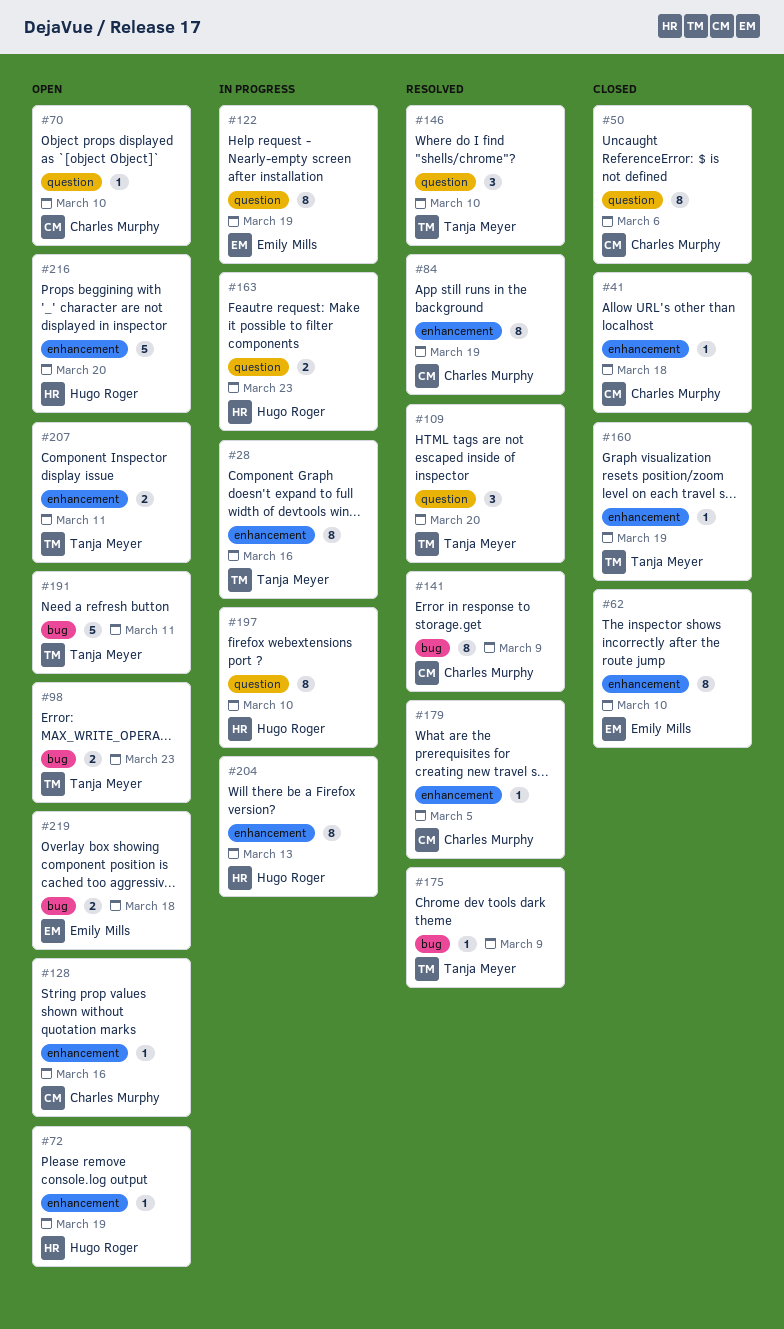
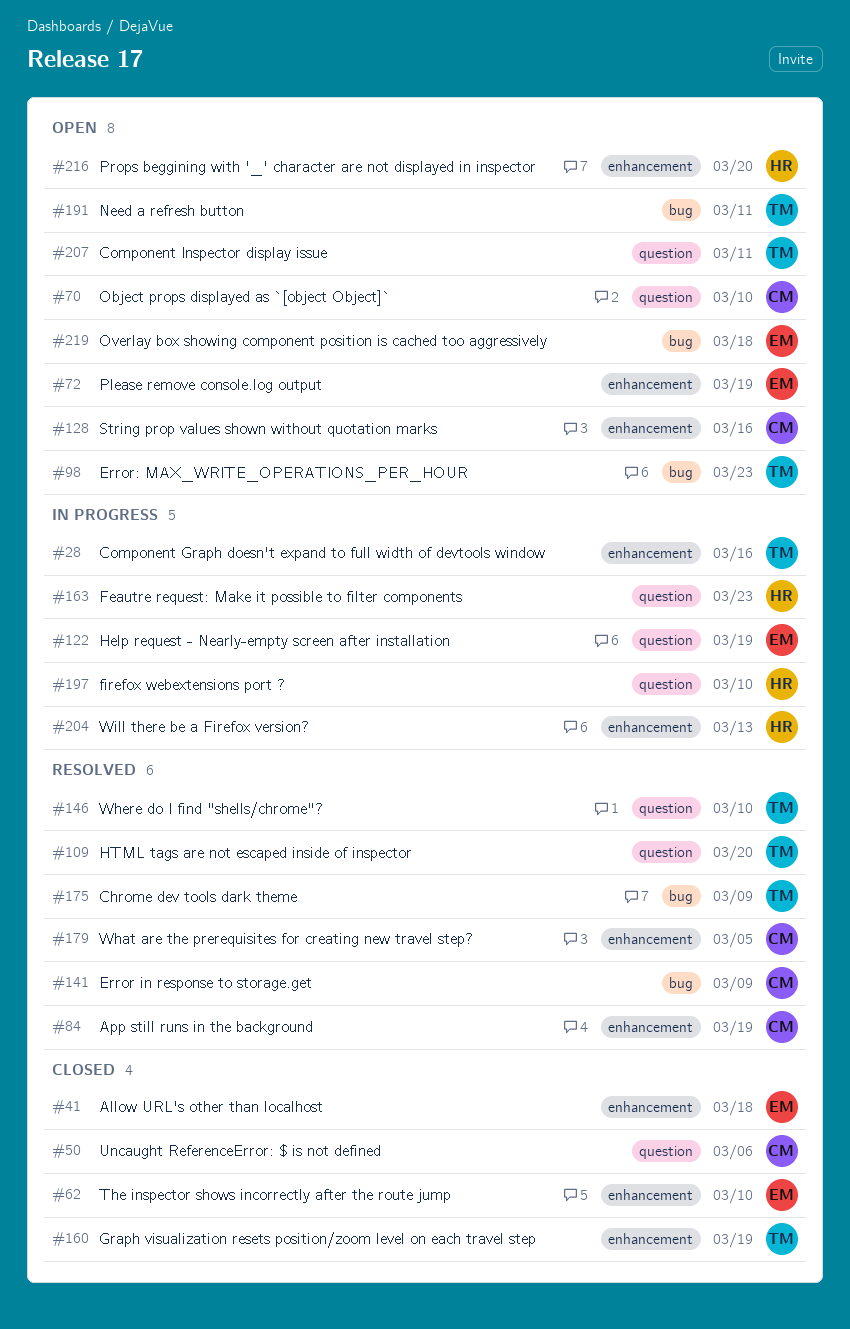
#41, owner: Charles Murphy -> Emily Mills
#72, owner: Hugo Roger -> Emily Mills
#207, label: enhancement -> question

